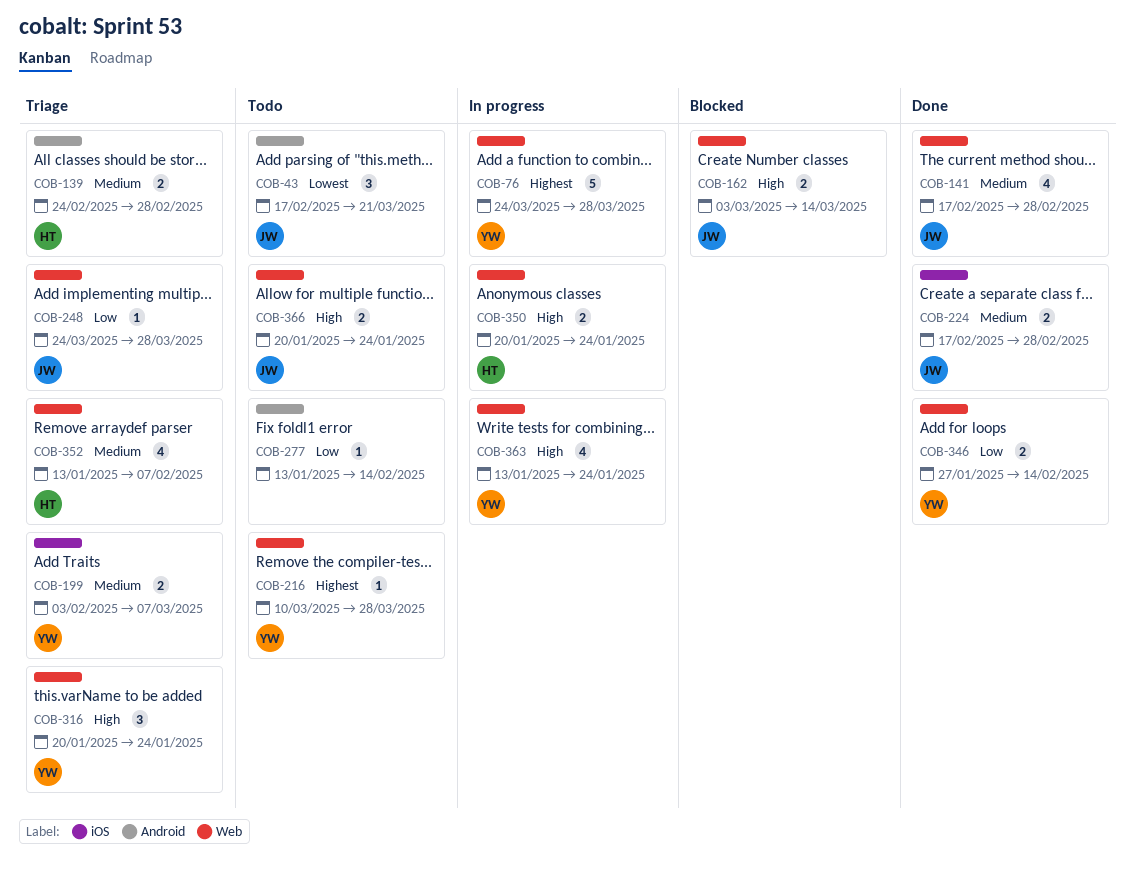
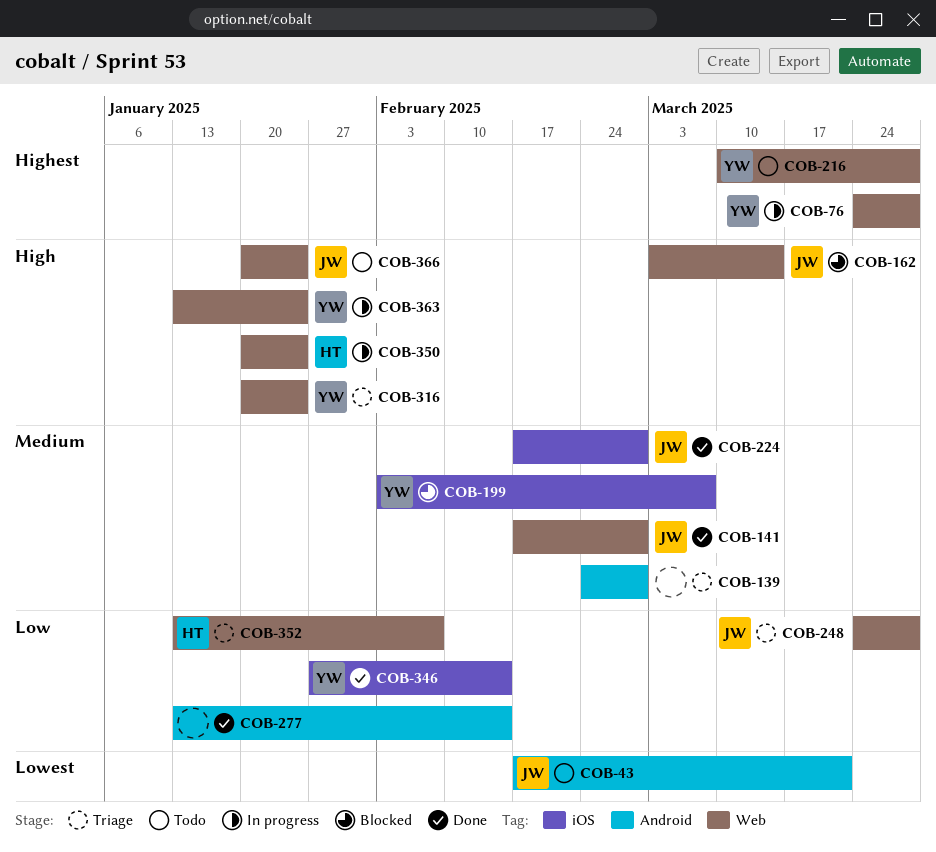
COB-139, owner: HT -> none
COB-199, status: Triage -> Blocked
COB-277, status: Todo -> Done
COB-346, label: Web -> iOS
COB-352, priority: Medium -> Low

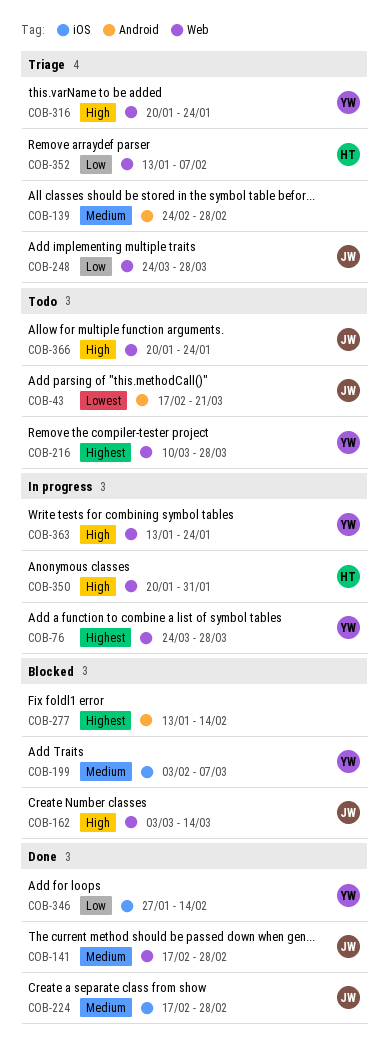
COB-277, status: Done -> Blocked
COB-277, priority: Low -> Highest
COB-350, due: Jan 24 -> Jan 31

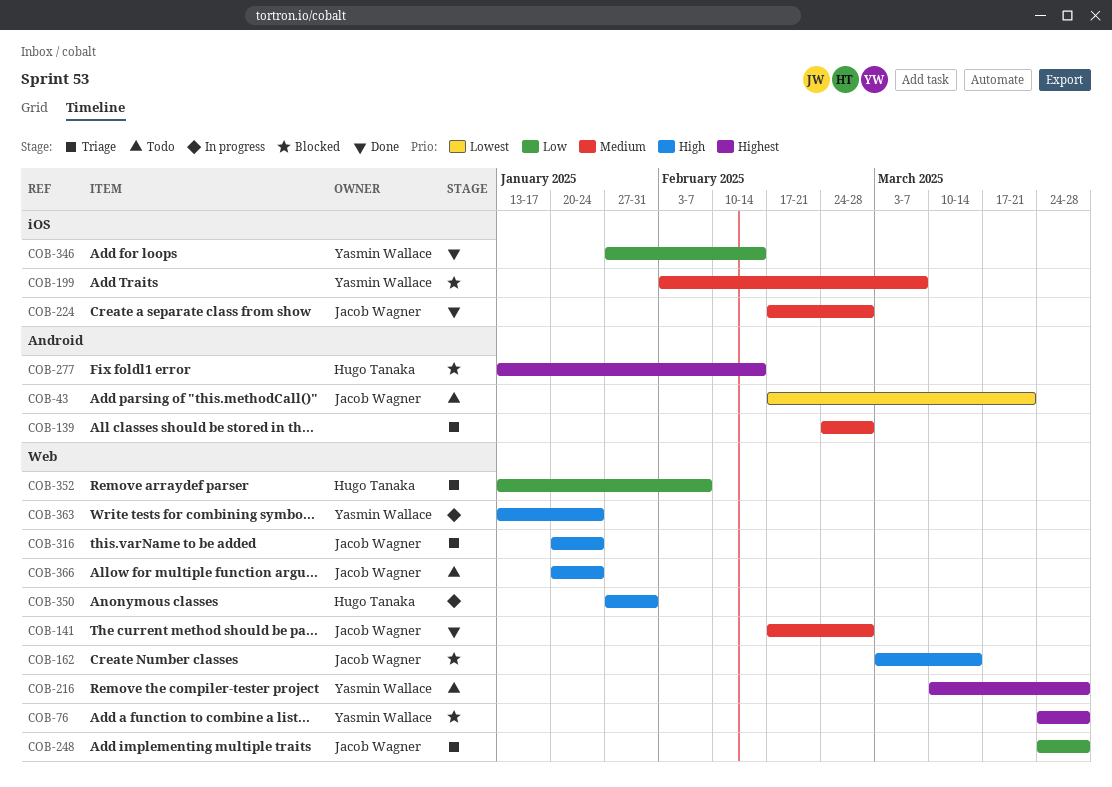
COB-76, status: In progress -> Blocked
COB-277, owner: none -> Hugo Tanaka
COB-316, owner: Yasmin Wallace -> Jacob Wagner
COB-350, start: Jan 20 -> Jan 27

